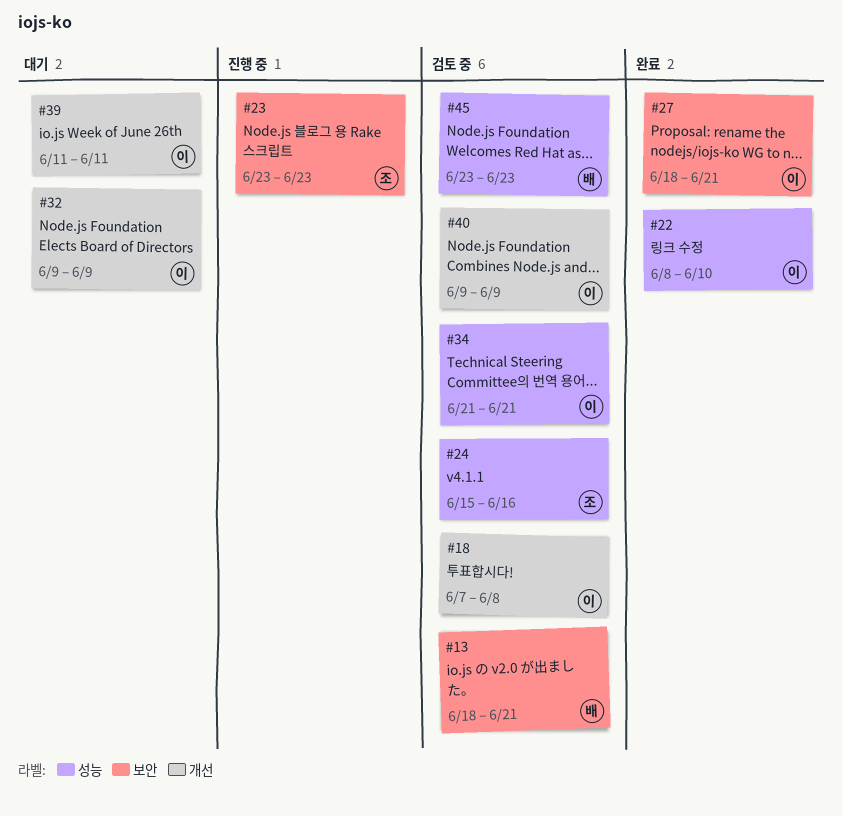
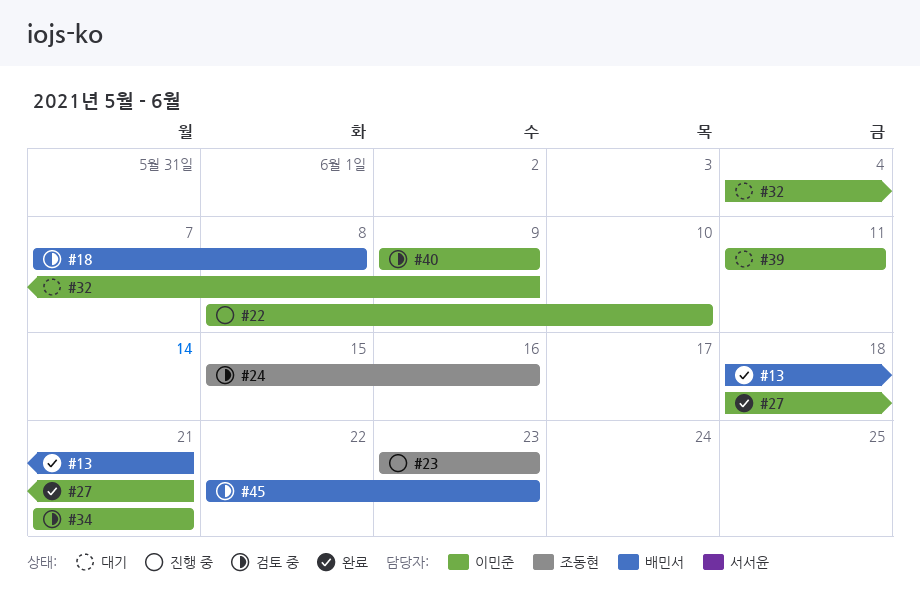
#13, status: 검토 중 -> 완료
#18, owner: 이민준 -> 배민서
#22, status: 완료 -> 진행 중
#32, start: Jun 9 -> Jun 4
#45, start: Jun 23 -> Jun 22

